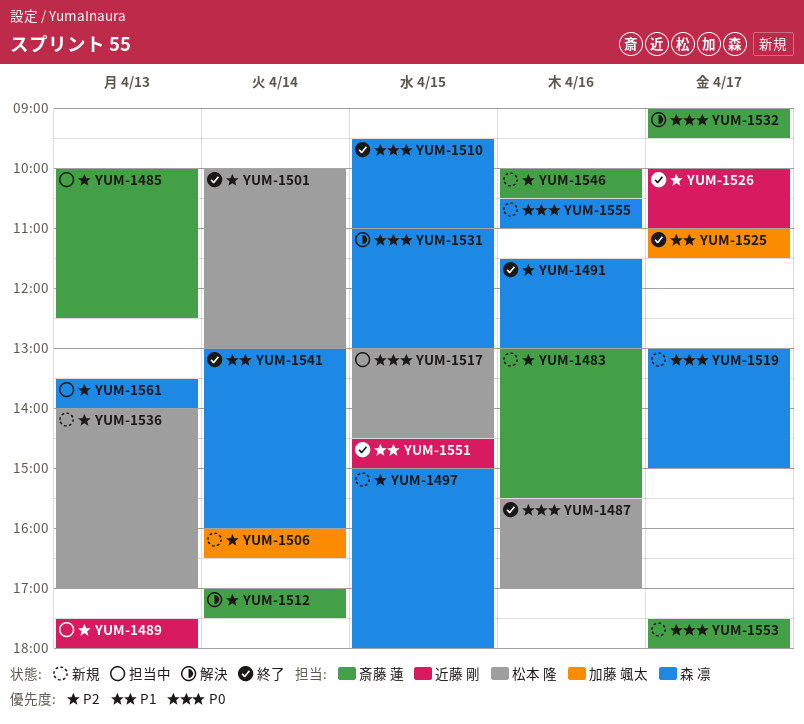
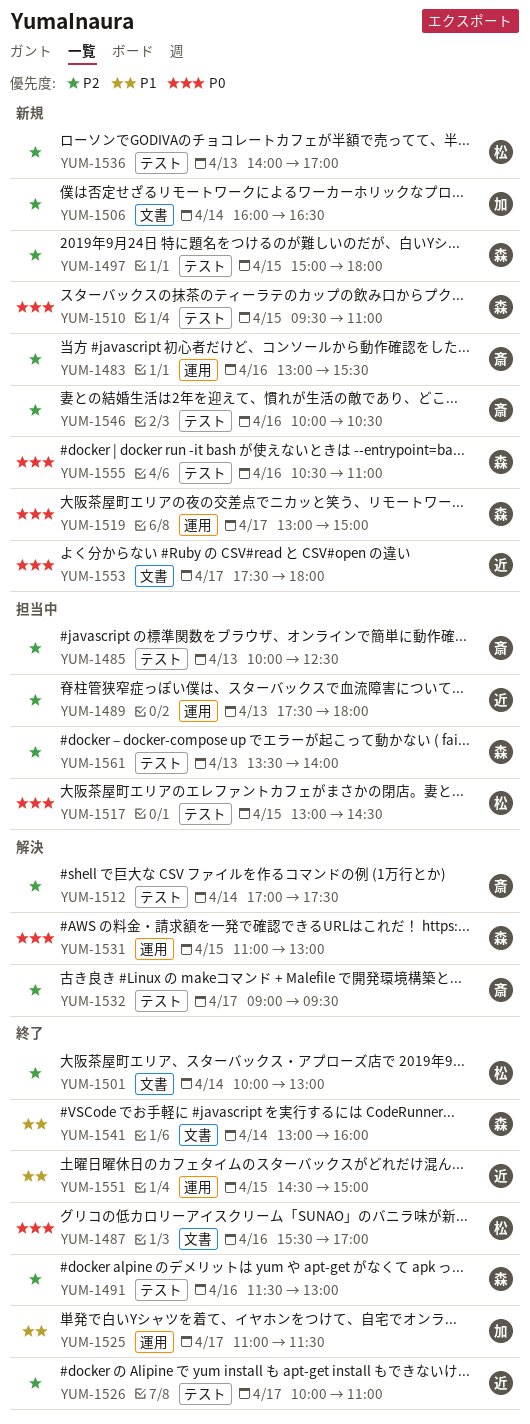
YUM-1510, status: 終了 -> 新規
YUM-1532, priority: P0 -> P2
YUM-1553, owner: 斎藤 蓮 -> 近藤 剛

